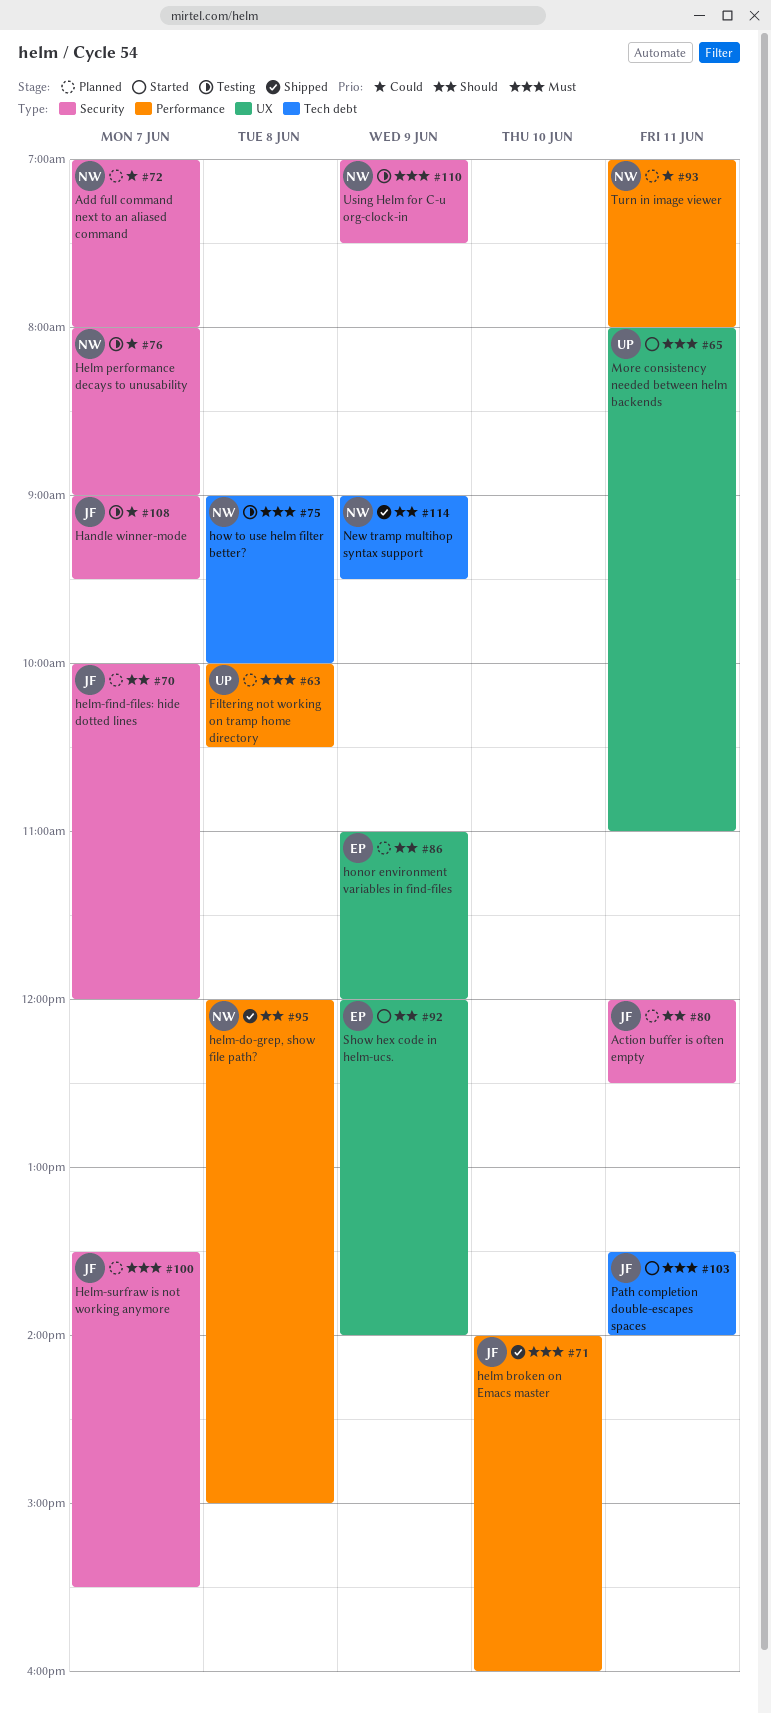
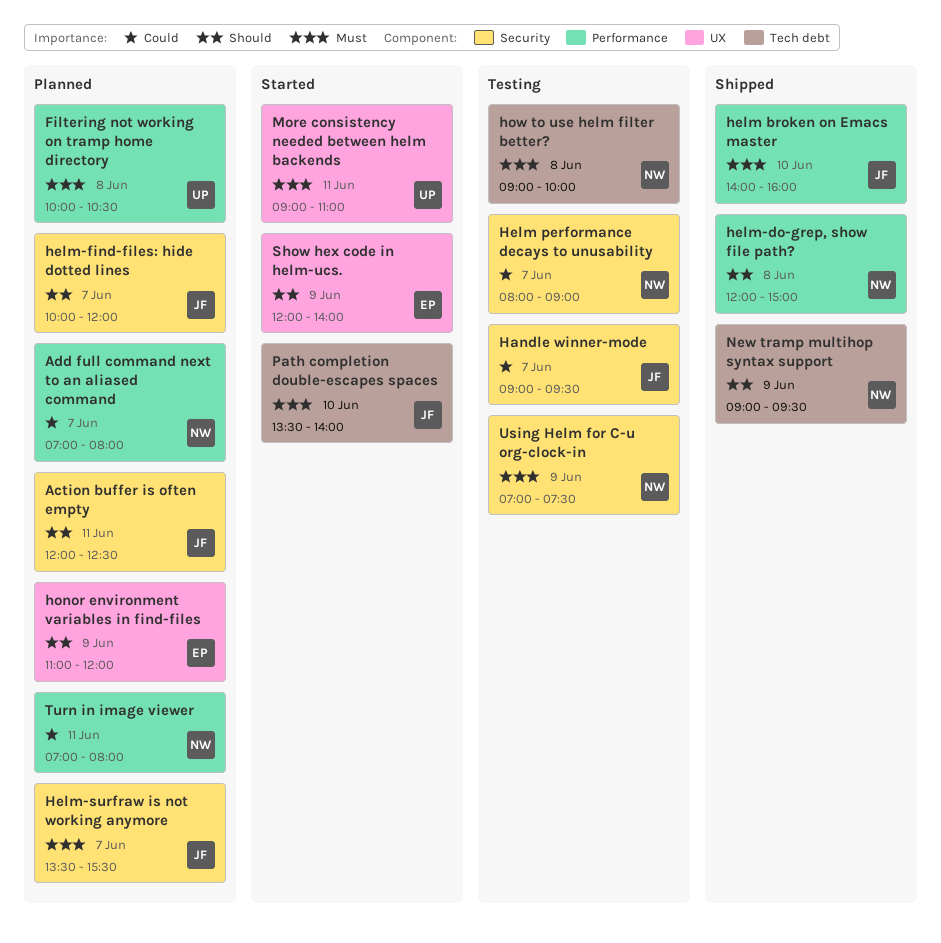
Add full command next to an aliased command, label: Security -> Performance
More consistency needed between helm backends, begins: 08:00 -> 09:00
Path completion double-escapes spaces, day: Jun 11 -> Jun 10

